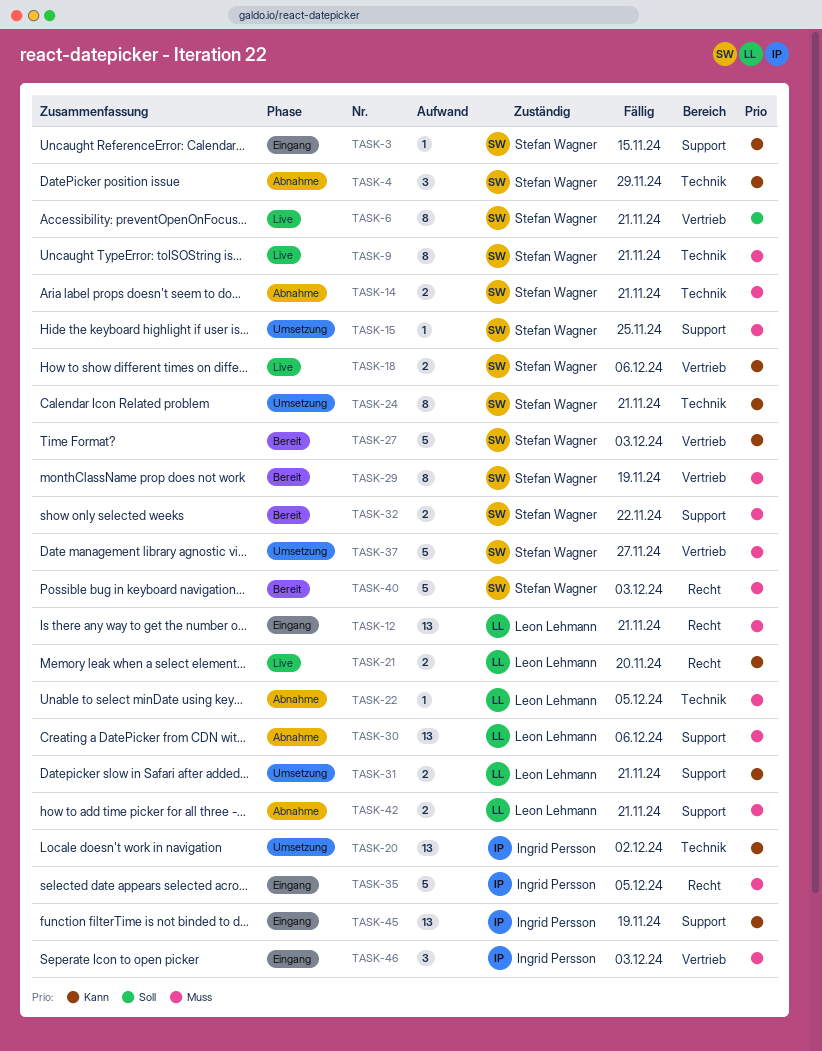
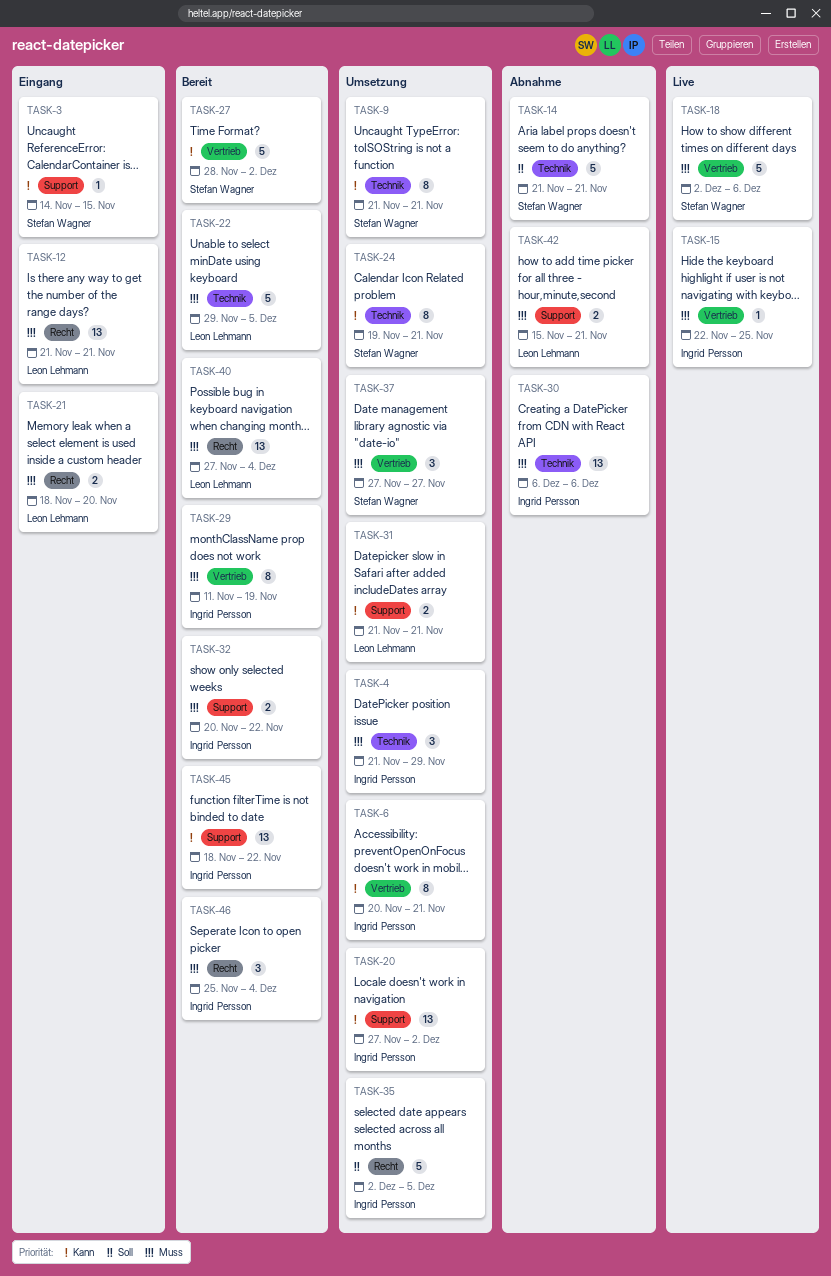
TASK-4, status: Abnahme -> Umsetzung
TASK-4, owner: Stefan Wagner -> Ingrid Persson
TASK-4, priority: Kann -> Muss
TASK-6, status: Live -> Umsetzung
TASK-6, owner: Stefan Wagner -> Ingrid Persson
TASK-6, priority: Soll -> Kann
TASK-9, status: Live -> Umsetzung
TASK-9, priority: Muss -> Kann
TASK-14, priority: Muss -> Soll
TASK-14, estimate: 2 -> 5
TASK-15, status: Umsetzung -> Live
TASK-15, owner: Stefan Wagner -> Ingrid Persson
TASK-15, label: Support -> Vertrieb
TASK-18, priority: Kann -> Muss
TASK-18, estimate: 2 -> 5
TASK-20, label: Technik -> Support
TASK-21, status: Live -> Eingang
TASK-21, priority: Kann -> Muss
TASK-22, status: Abnahme -> Bereit
TASK-22, estimate: 1 -> 5
TASK-27, due: Dec 3 -> Dec 2
TASK-29, owner: Stefan Wagner -> Ingrid Persson
TASK-30, owner: Leon Lehmann -> Ingrid Persson
TASK-30, label: Support -> Technik
TASK-32, owner: Stefan Wagner -> Ingrid Persson
TASK-35, status: Eingang -> Umsetzung
TASK-35, priority: Muss -> Soll
TASK-37, estimate: 5 -> 3
TASK-40, owner: Stefan Wagner -> Leon Lehmann
TASK-40, estimate: 5 -> 13
TASK-40, due: Dec 3 -> Dec 4
TASK-45, status: Eingang -> Bereit
TASK-45, due: Nov 19 -> Nov 22
TASK-46, status: Eingang -> Bereit
TASK-46, label: Vertrieb -> Recht
TASK-46, due: Dec 3 -> Dec 4

